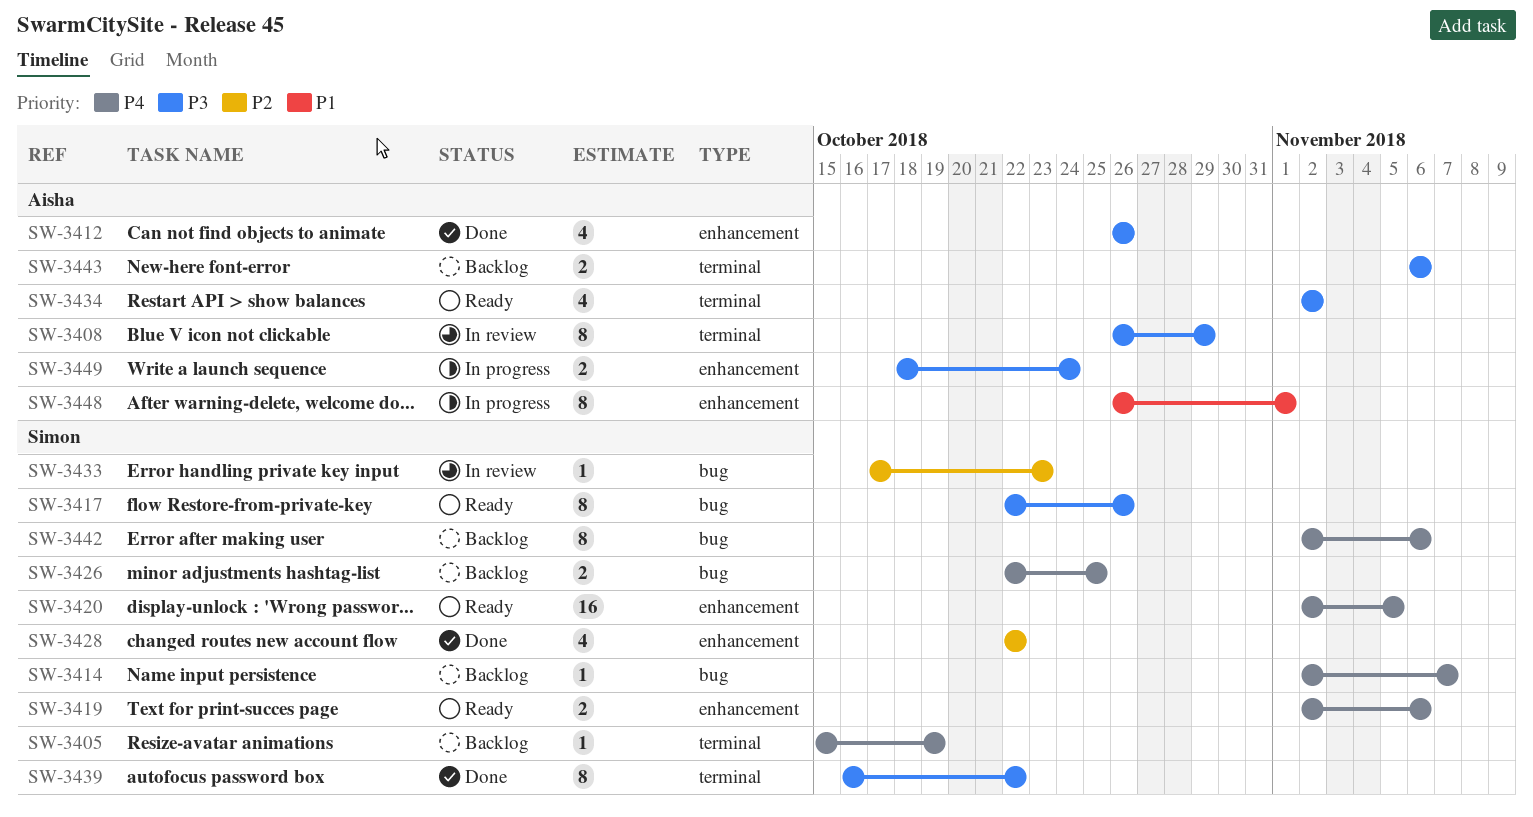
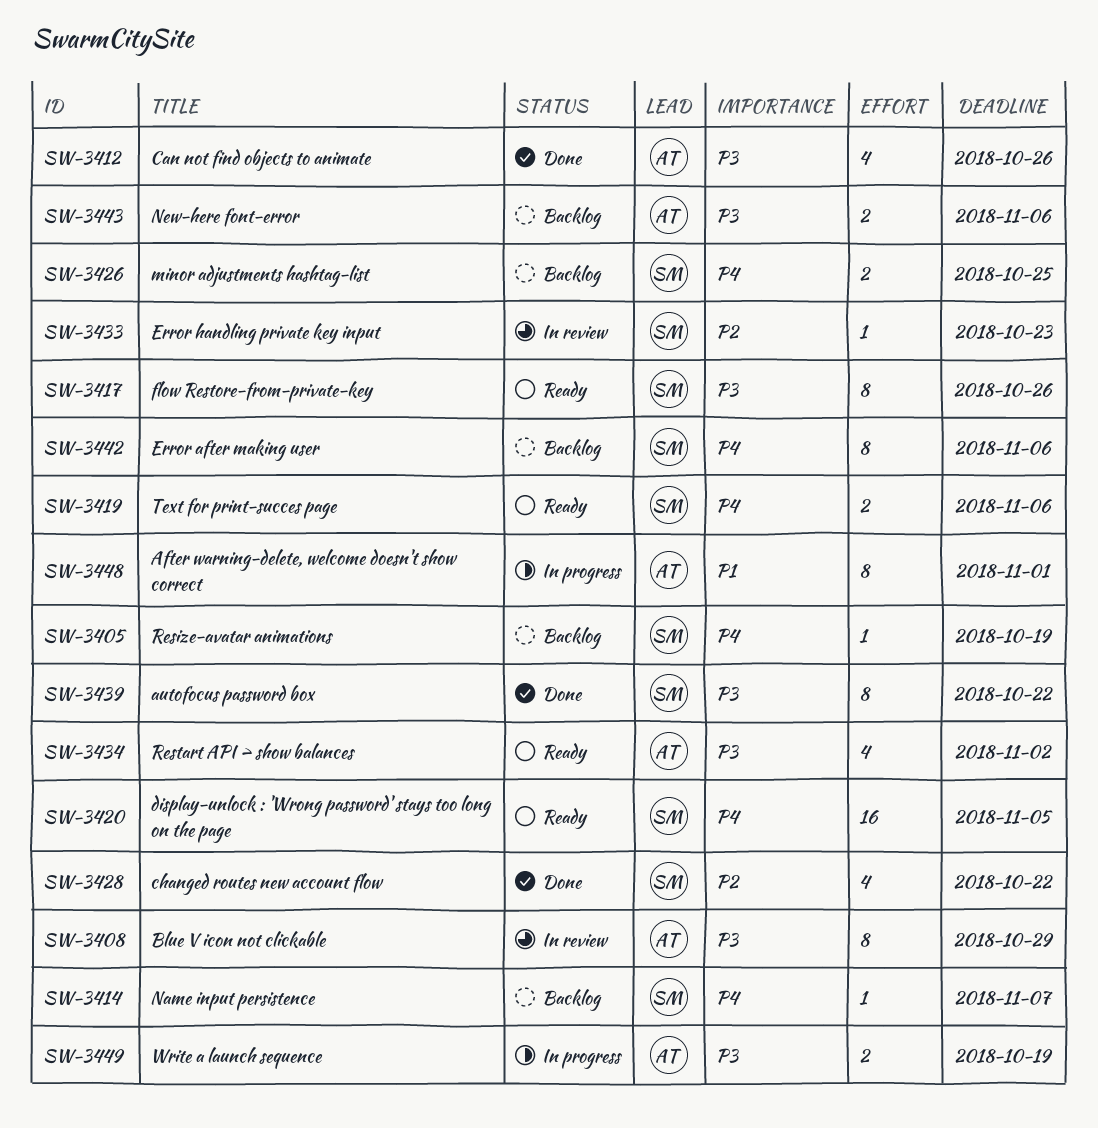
SW-3449, due: Oct 24 -> Oct 19

